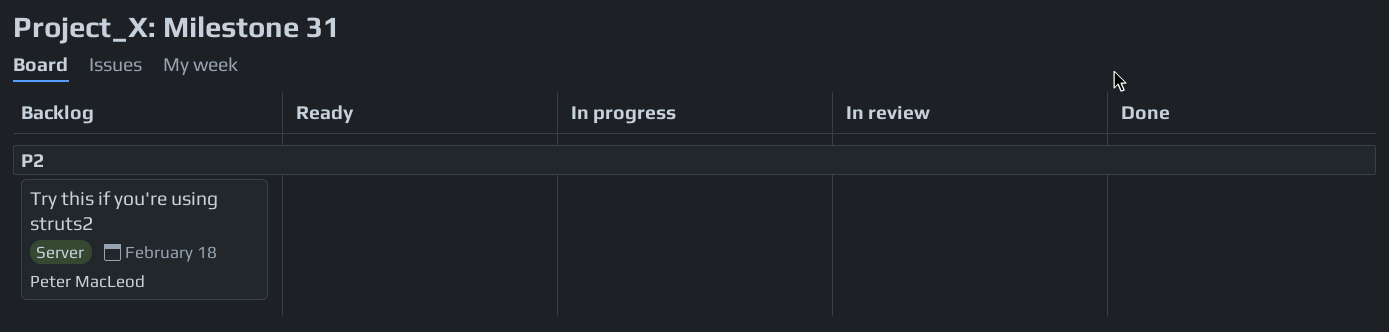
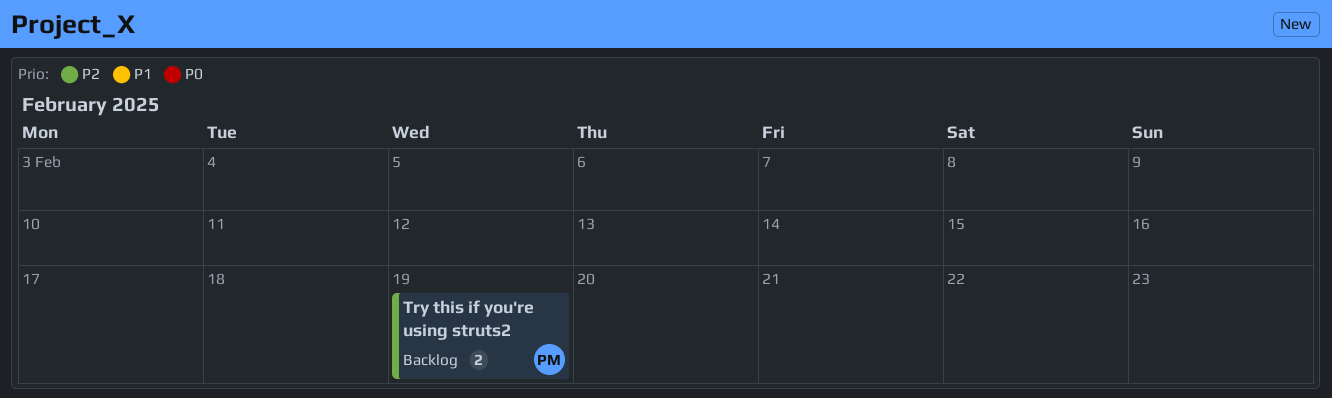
Try this if you're using struts2, due: Feb 18 -> Feb 19

